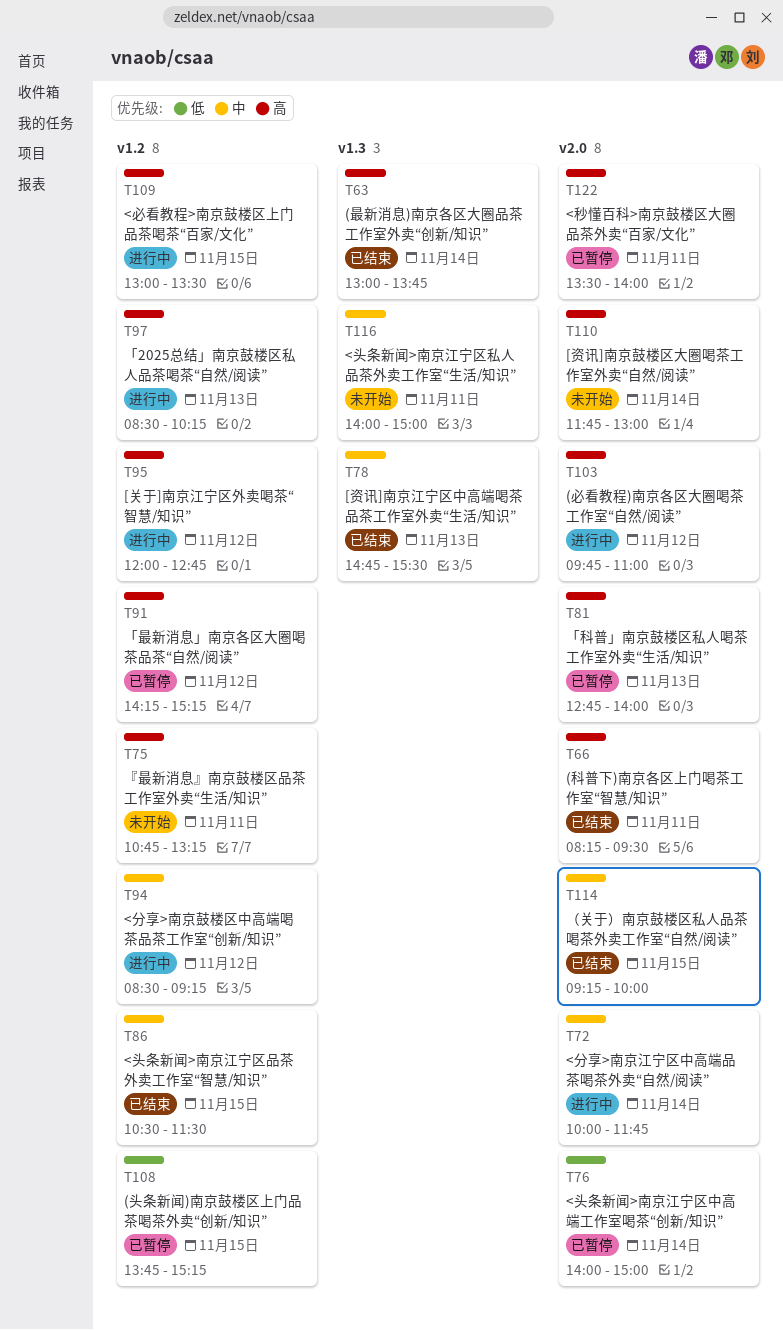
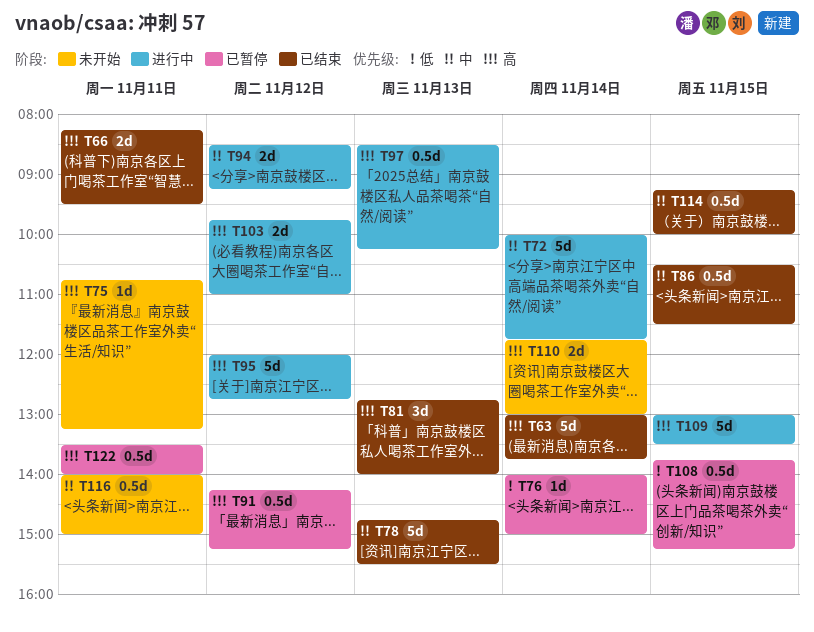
T81, status: 已暂停 -> 已结束

